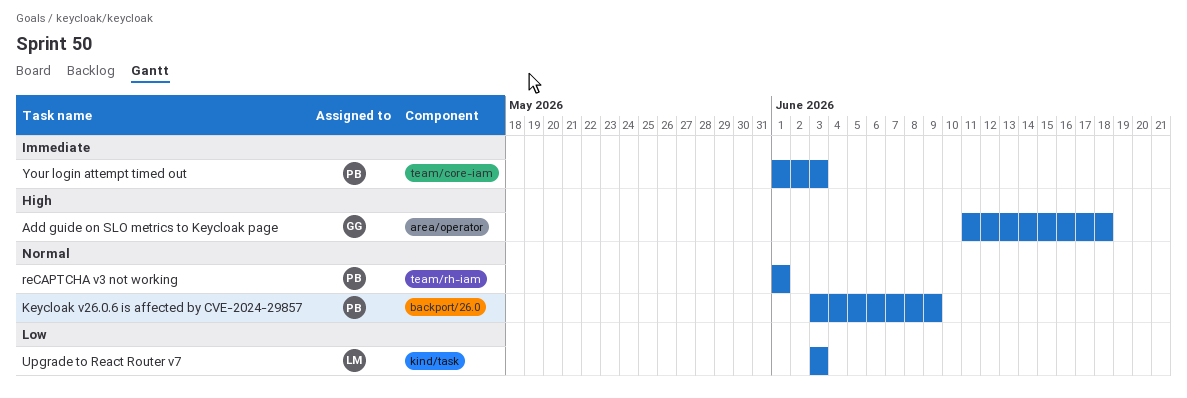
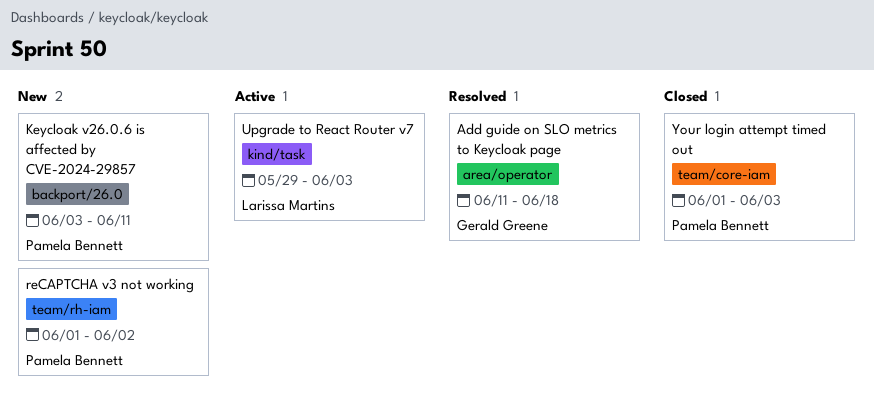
Keycloak v26.0.6 is affected by CVE-2024-29857, due: Jun 9 -> Jun 11
reCAPTCHA v3 not working, due: Jun 1 -> Jun 2
Upgrade to React Router v7, start: Jun 3 -> May 29

